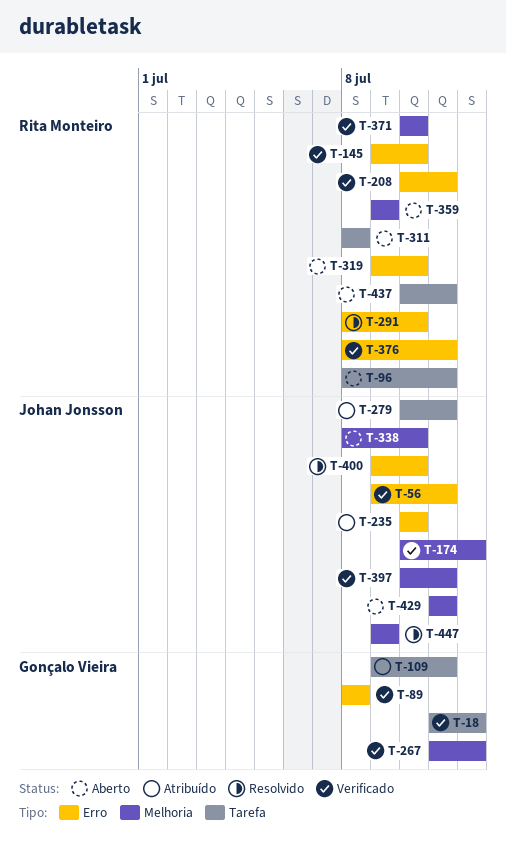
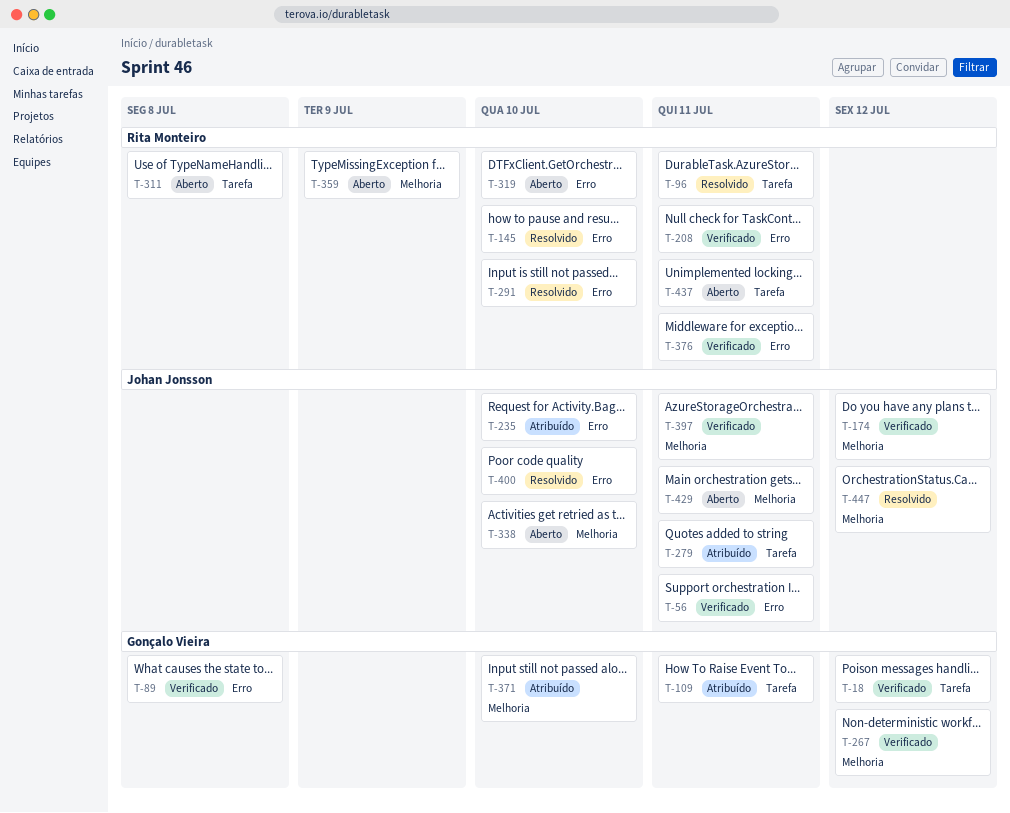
T-96, status: Aberto -> Resolvido
T-145, status: Verificado -> Resolvido
T-371, status: Verificado -> Atribuído
T-371, owner: Rita Monteiro -> Gonçalo Vieira
T-447, due: Jul 9 -> Jul 12

